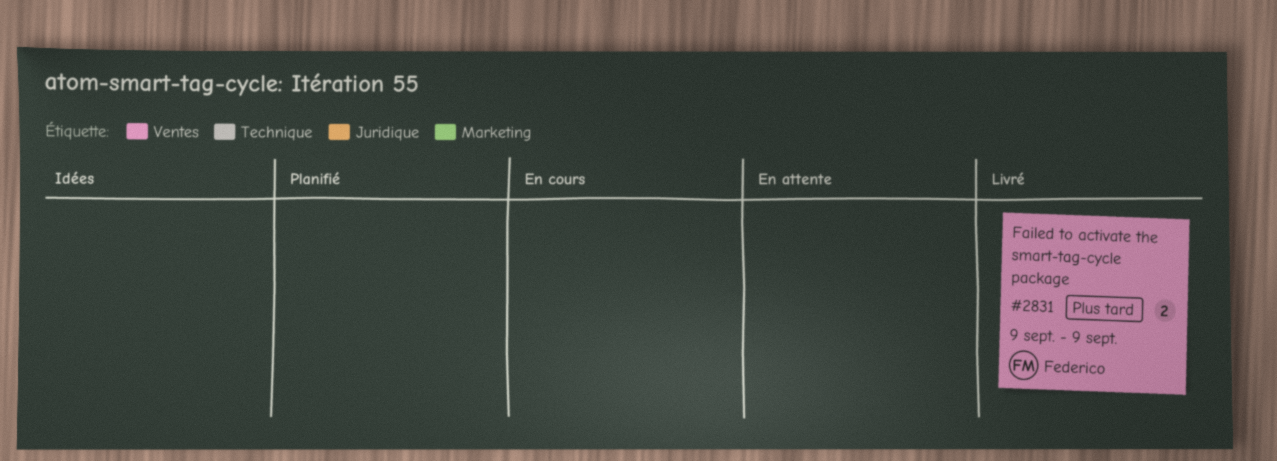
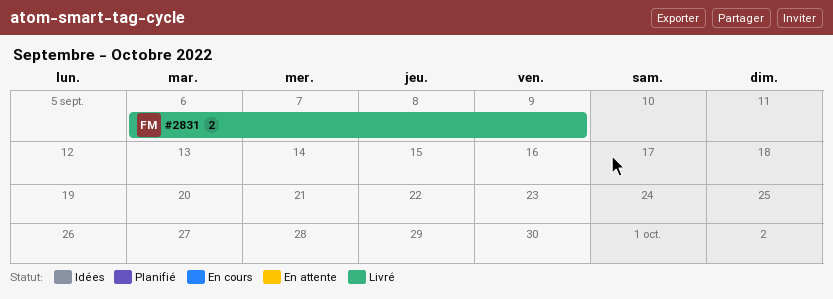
#2831, start: Sep 9 -> Sep 6

